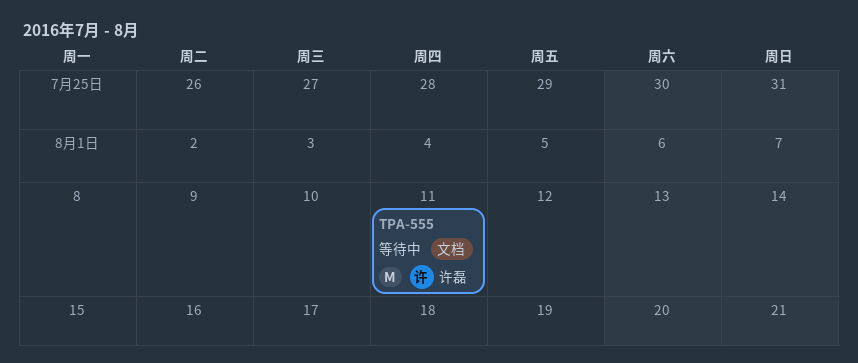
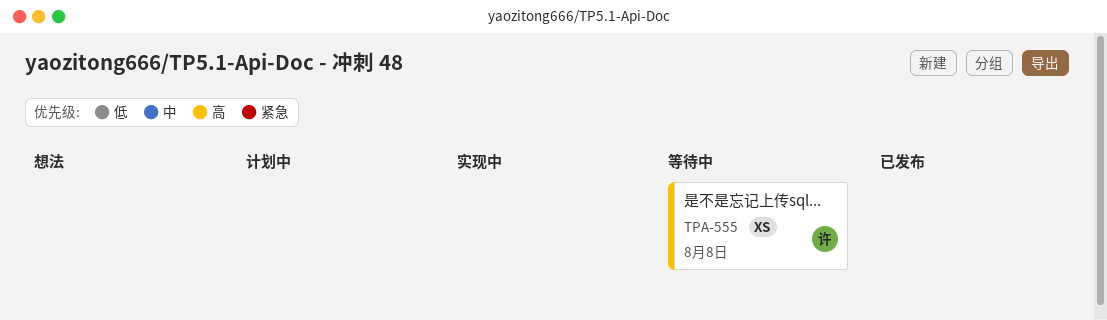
TPA-555, estimate: M -> XS
TPA-555, due: Aug 11 -> Aug 8

